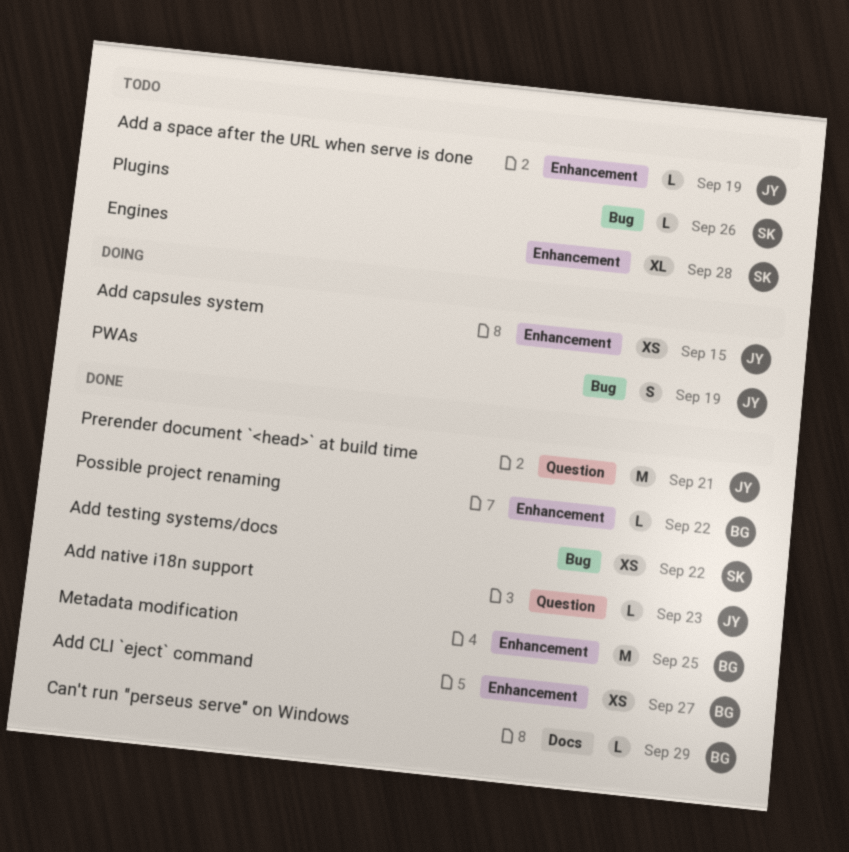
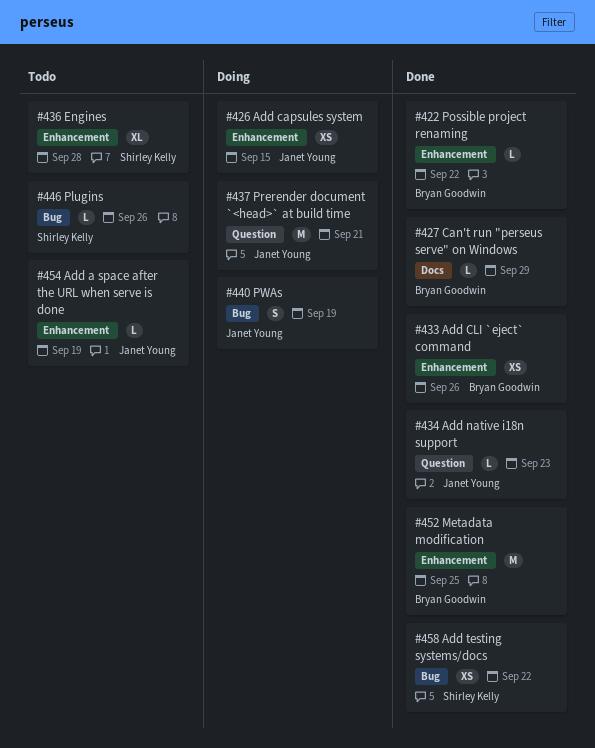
Add CLI `eject` command, due: Sep 27 -> Sep 26
Prerender document `<head>` at build time, status: Done -> Doing

